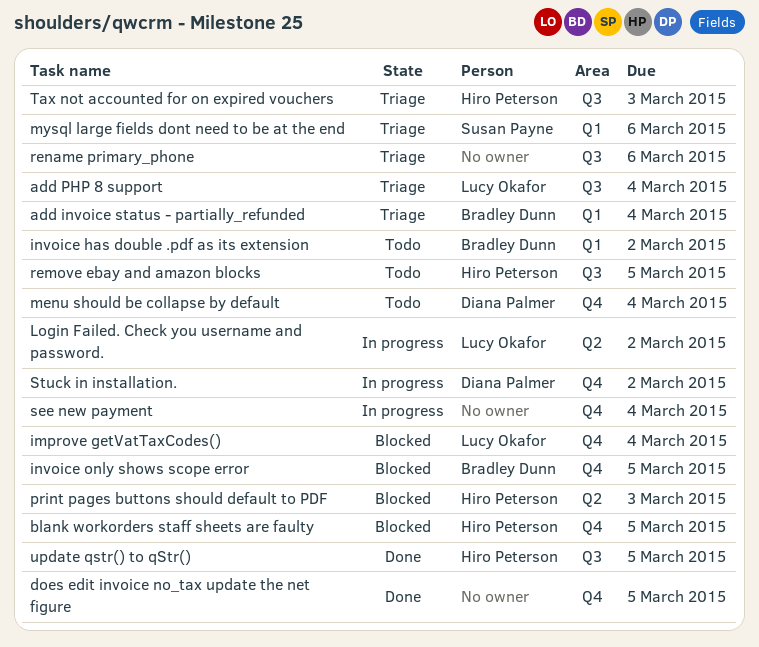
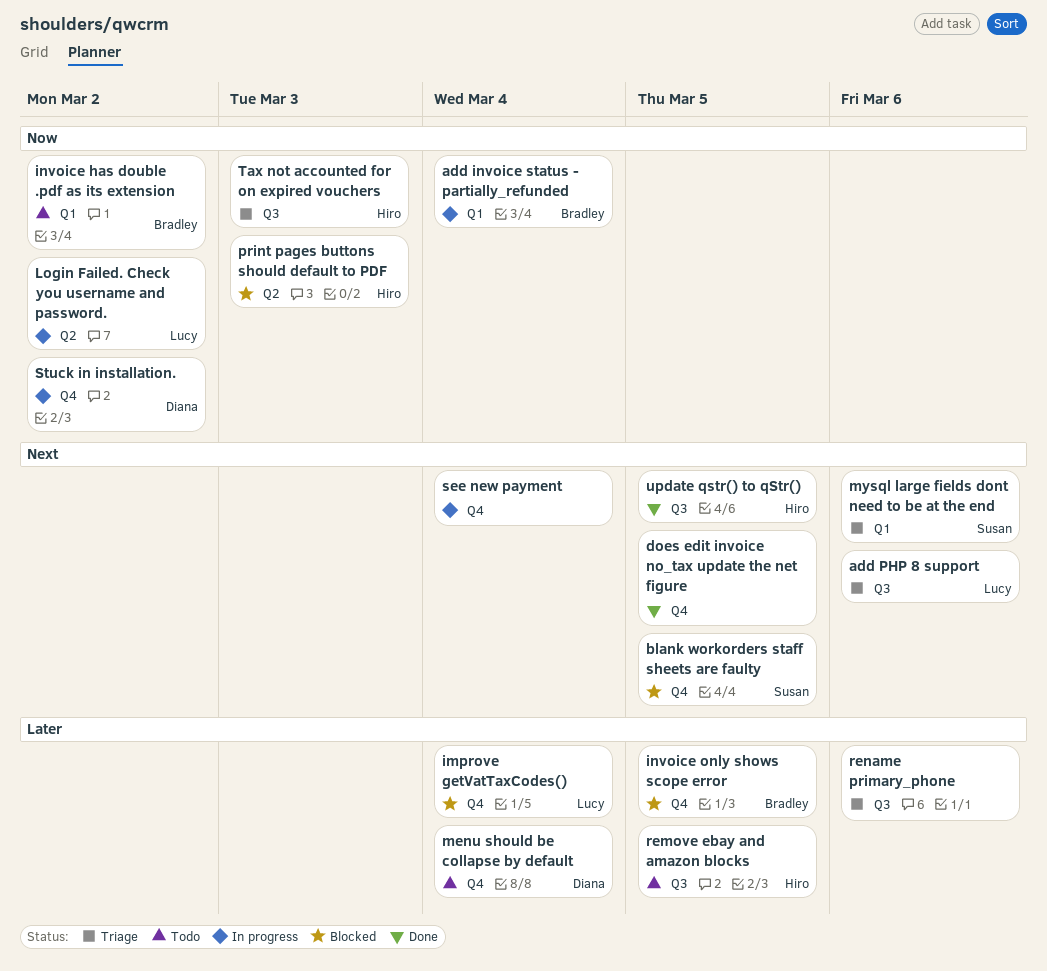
add invoice status - partially_refunded, status: Triage -> In progress
add PHP 8 support, due: Mar 4 -> Mar 6
blank workorders staff sheets are faulty, owner: Hiro Peterson -> Susan Payne

